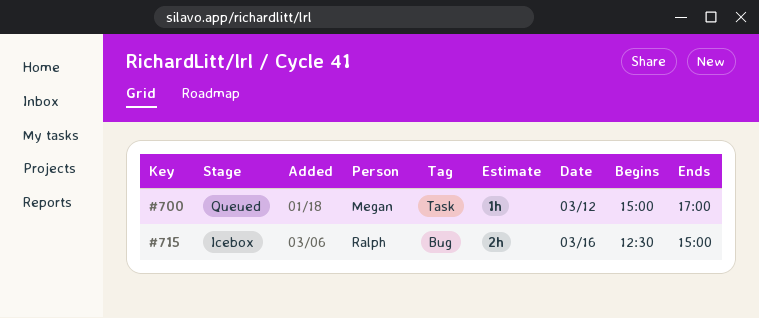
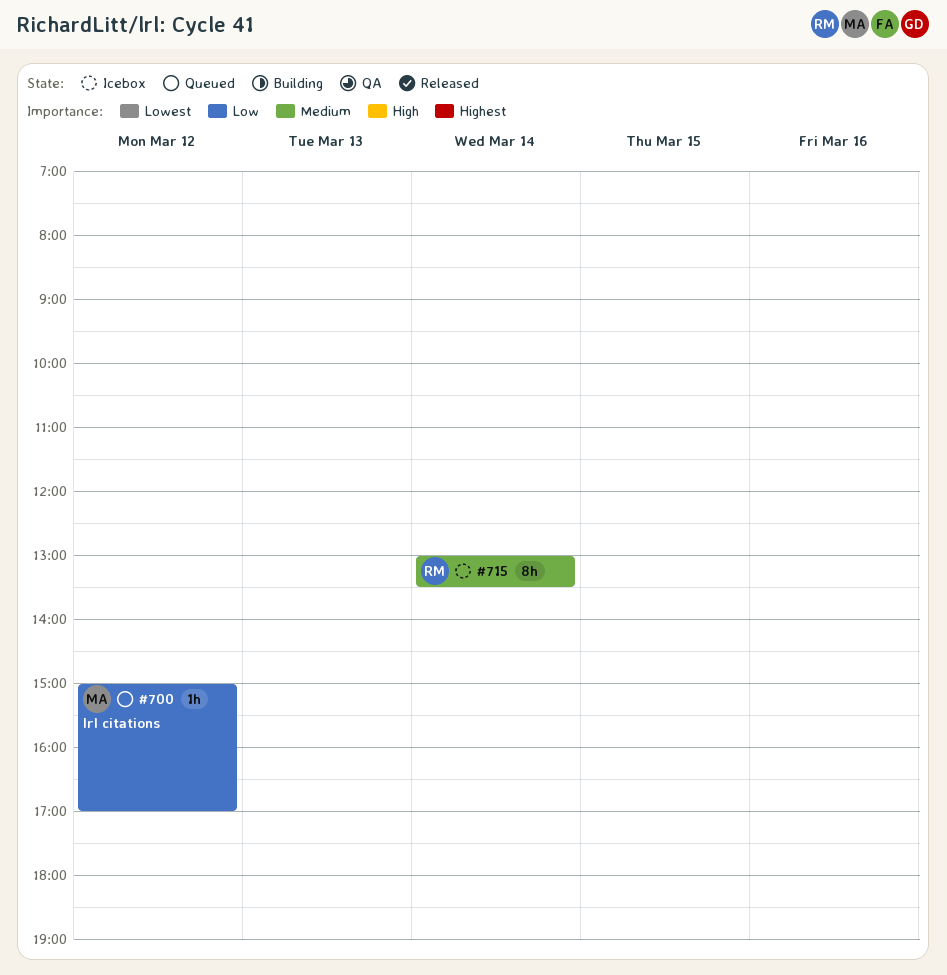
#715, estimate: 2h -> 8h
#715, day: Mar 16 -> Mar 14
#715, begins: 12:30 -> 13:00
#715, ends: 15:00 -> 13:30

